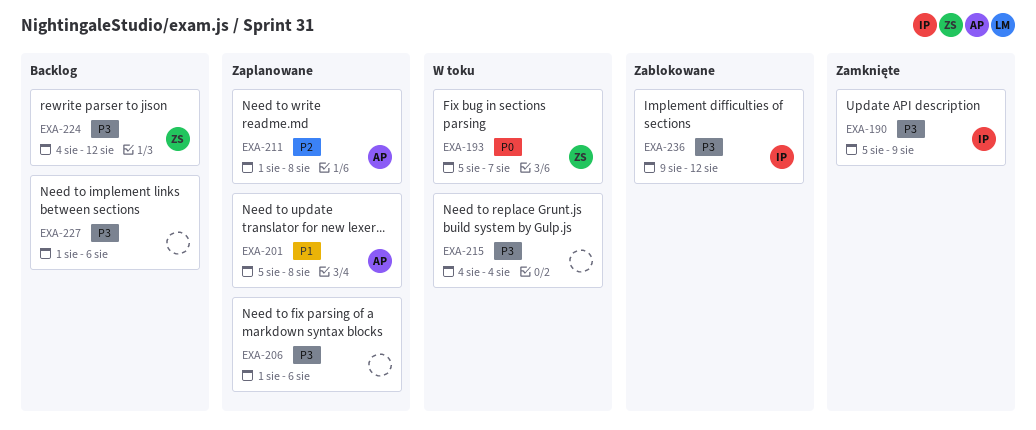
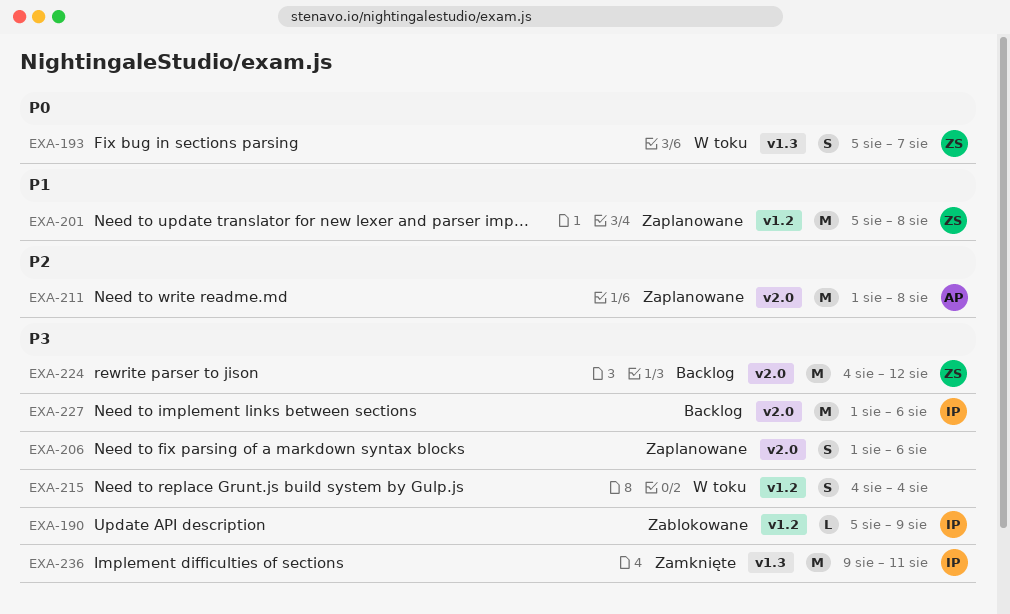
EXA-190, status: Zamknięte -> Zablokowane
EXA-201, owner: AP -> ZS
EXA-227, owner: none -> IP
EXA-236, status: Zablokowane -> Zamknięte
EXA-236, due: Aug 12 -> Aug 11

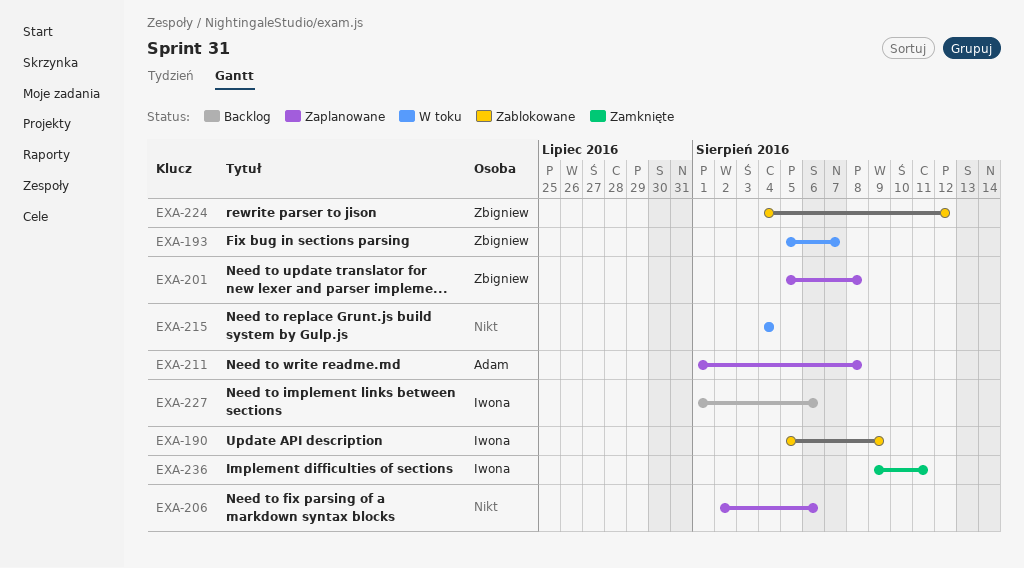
EXA-206, start: Aug 1 -> Aug 2
EXA-224, status: Backlog -> Zablokowane

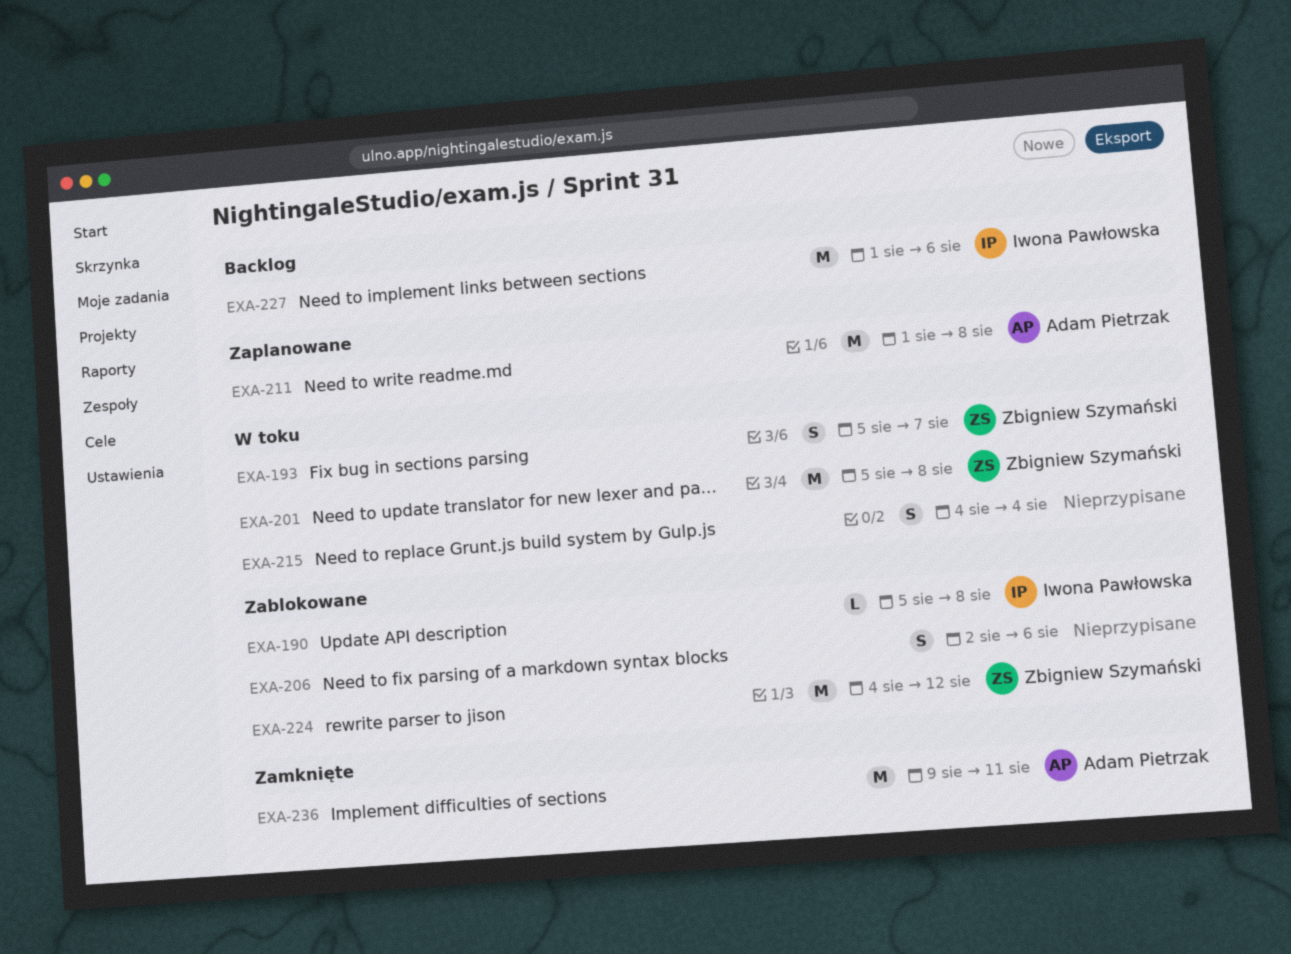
EXA-190, due: Aug 9 -> Aug 8
EXA-201, status: Zaplanowane -> W toku
EXA-206, status: Zaplanowane -> Zablokowane
EXA-236, owner: Iwona Pawłowska -> Adam Pietrzak

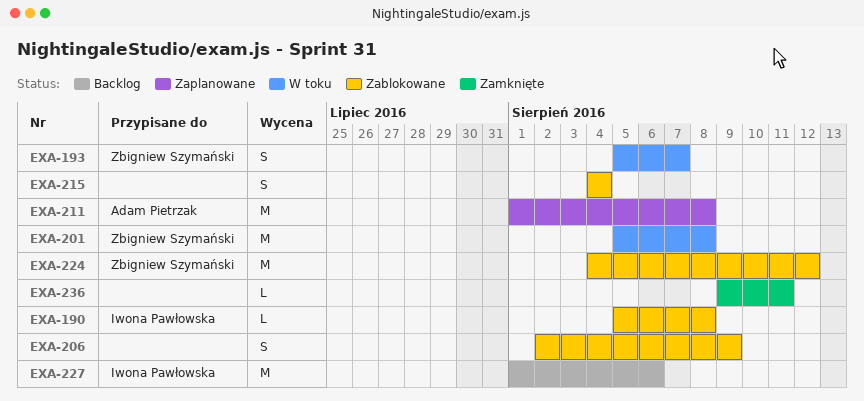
EXA-206, due: Aug 6 -> Aug 9
EXA-215, status: W toku -> Zablokowane
EXA-236, owner: Adam Pietrzak -> none
EXA-236, estimate: M -> L

